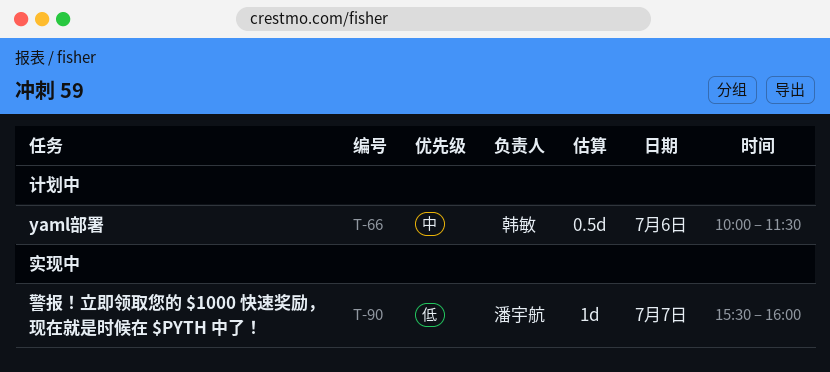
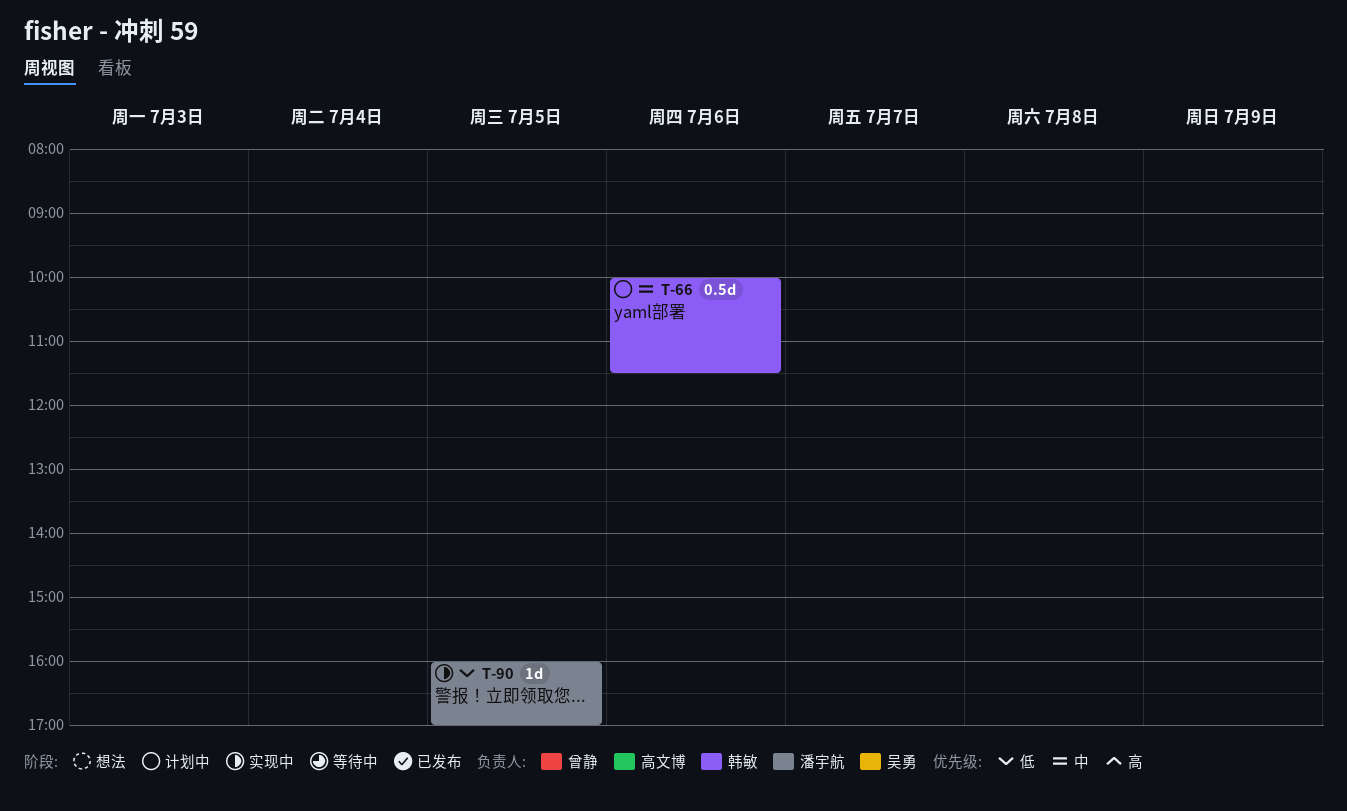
T-90, day: Jul 7 -> Jul 5
T-90, begins: 15:30 -> 16:00
T-90, ends: 16:00 -> 17:00

